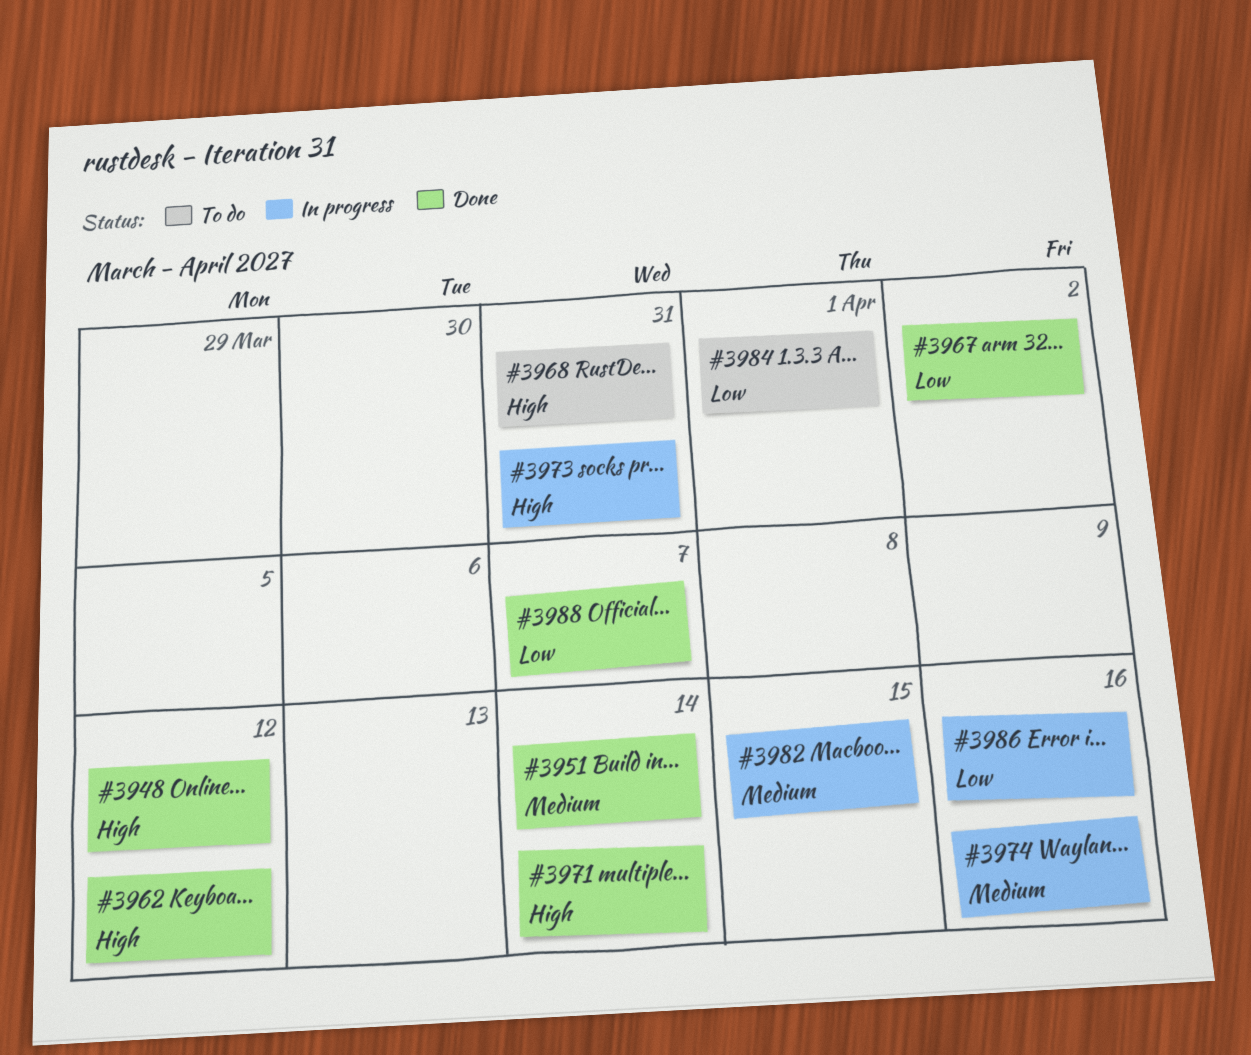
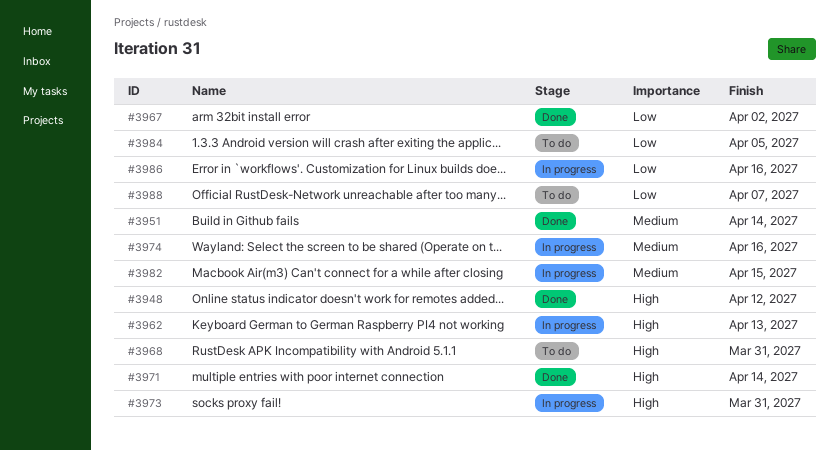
#3962, status: Done -> In progress
#3962, due: Apr 12 -> Apr 13
#3984, due: Apr 1 -> Apr 5
#3988, status: Done -> To do

